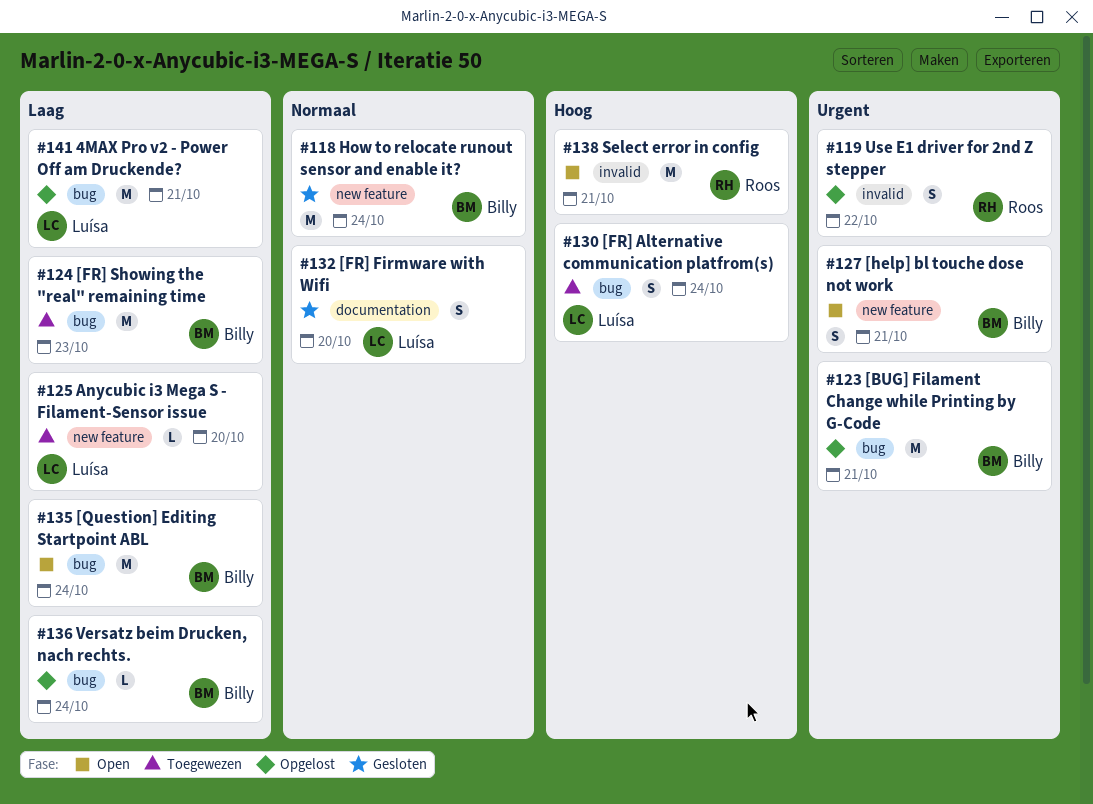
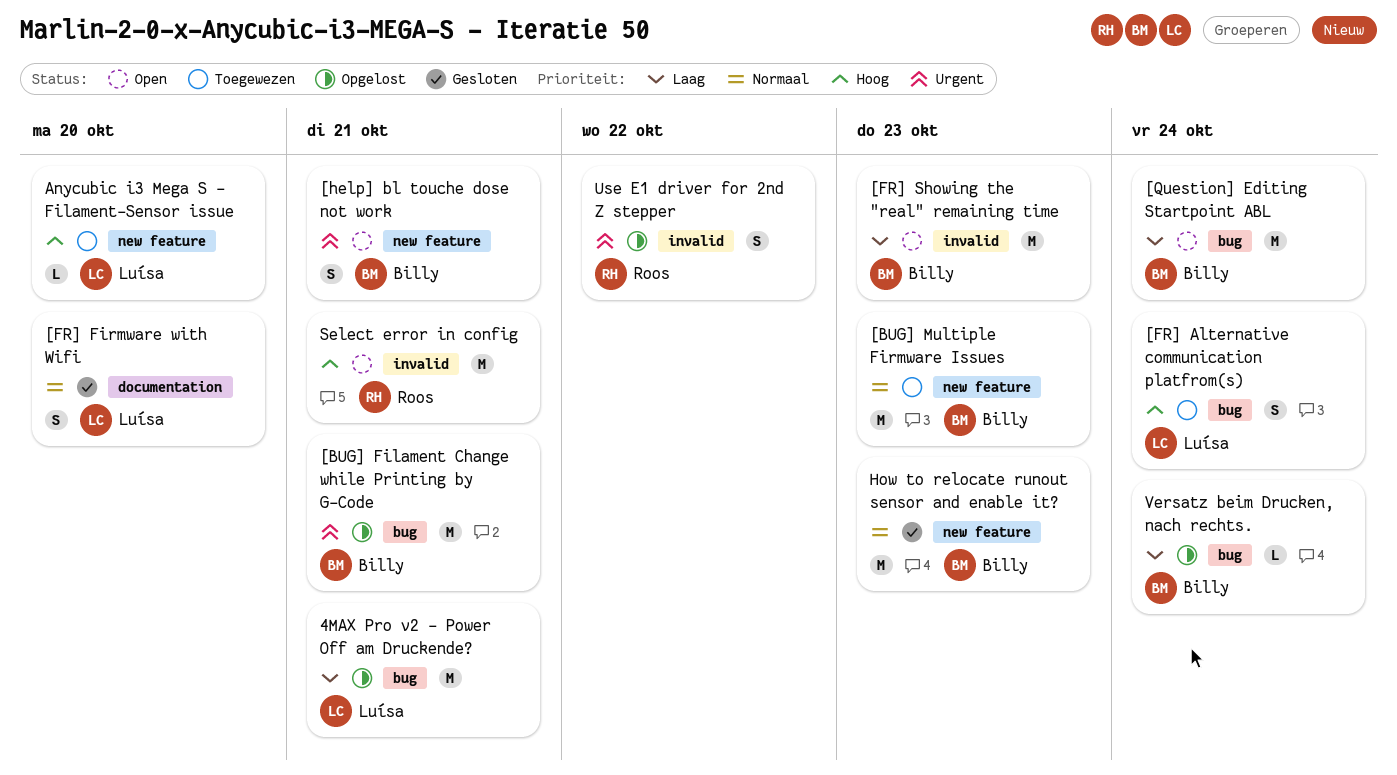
[BUG] Multiple Firmware Issues: none -> present
[FR] Showing the "real" remaining time, status: Toegewezen -> Open
[FR] Showing the "real" remaining time, label: bug -> invalid
Anycubic i3 Mega S - Filament-Sensor issue, priority: Laag -> Hoog
How to relocate runout sensor and enable it?, due: Oct 24 -> Oct 23

